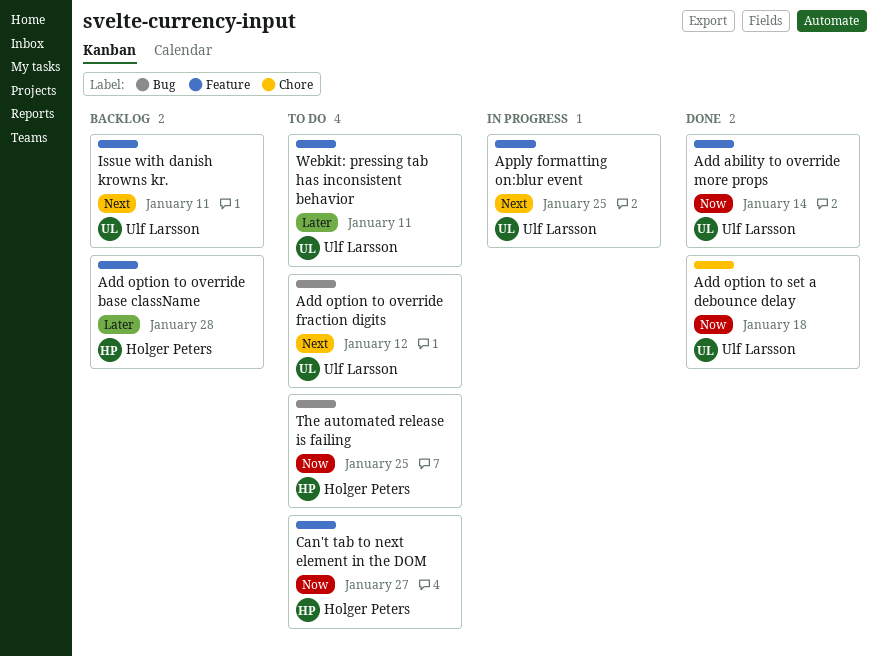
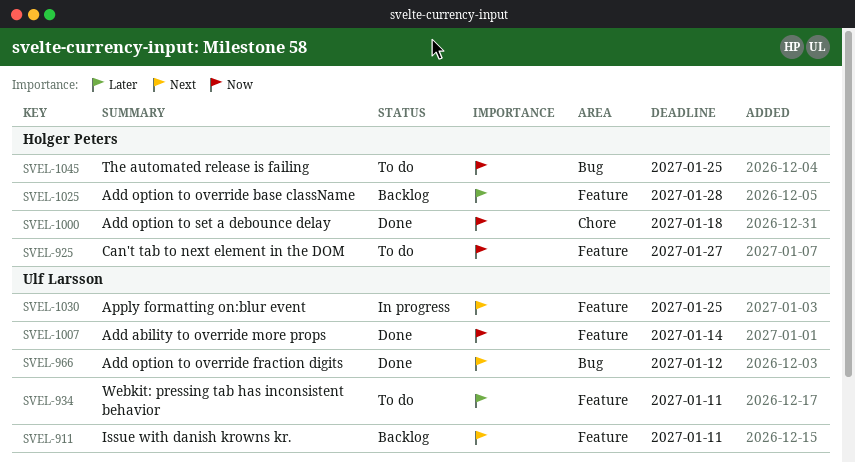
Add option to override fraction digits, status: To do -> Done
Add option to set a debounce delay, owner: Ulf Larsson -> Holger Peters

